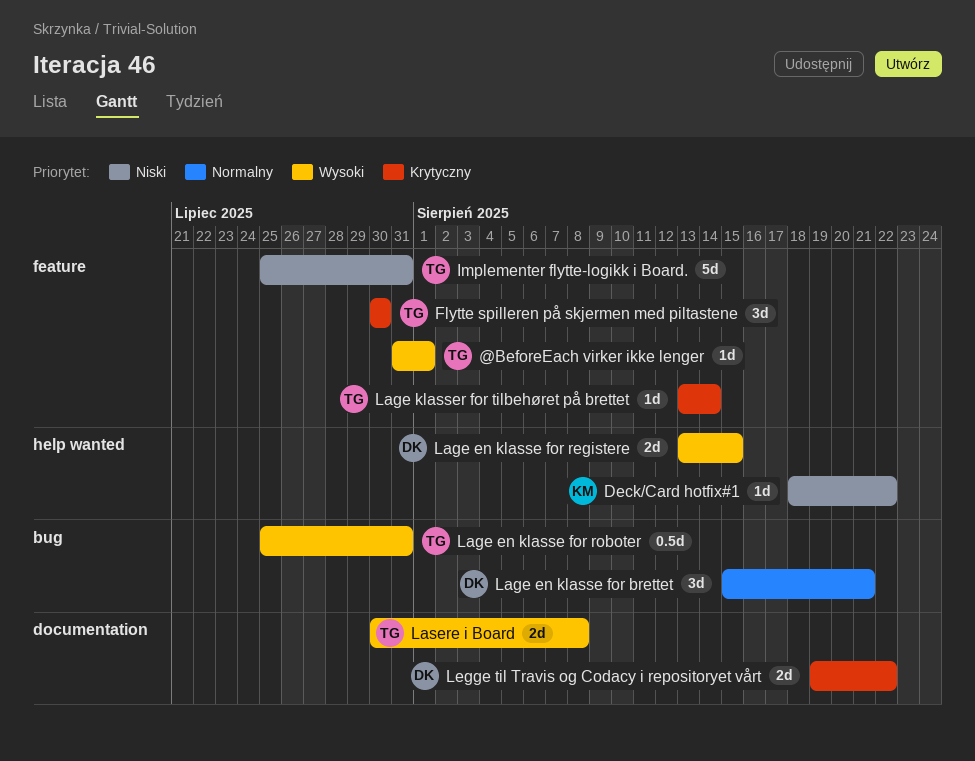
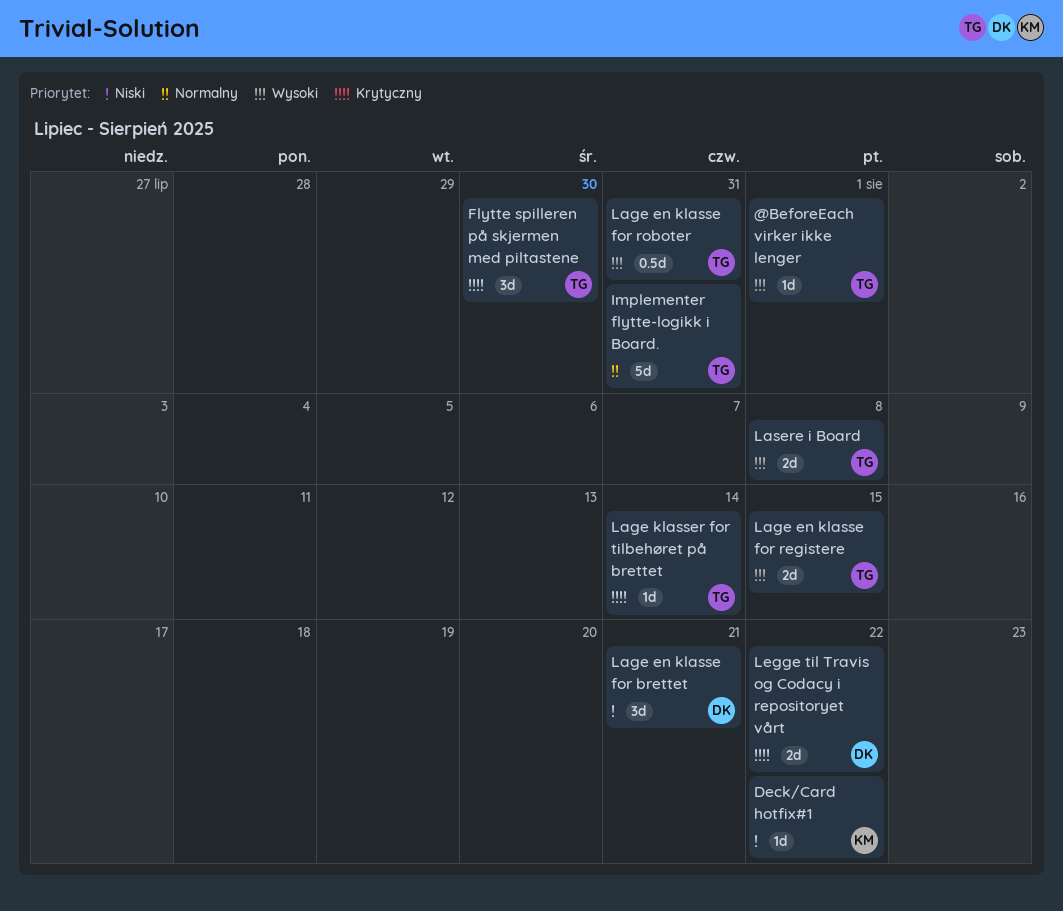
Implementer flytte-logikk i Board., priority: Niski -> Normalny
Lage en klasse for brettet, priority: Normalny -> Niski
Lage en klasse for registere, owner: DK -> TG

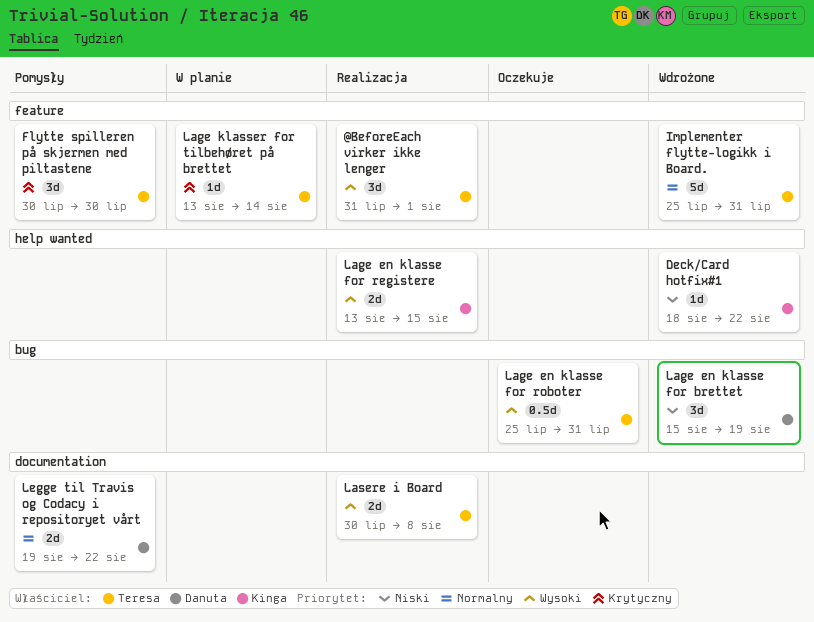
@BeforeEach virker ikke lenger, estimate: 1d -> 3d
Lage en klasse for brettet, due: Aug 21 -> Aug 19
Lage en klasse for registere, owner: Teresa -> Kinga
Legge til Travis og Codacy i repositoryet vårt, priority: Krytyczny -> Normalny

